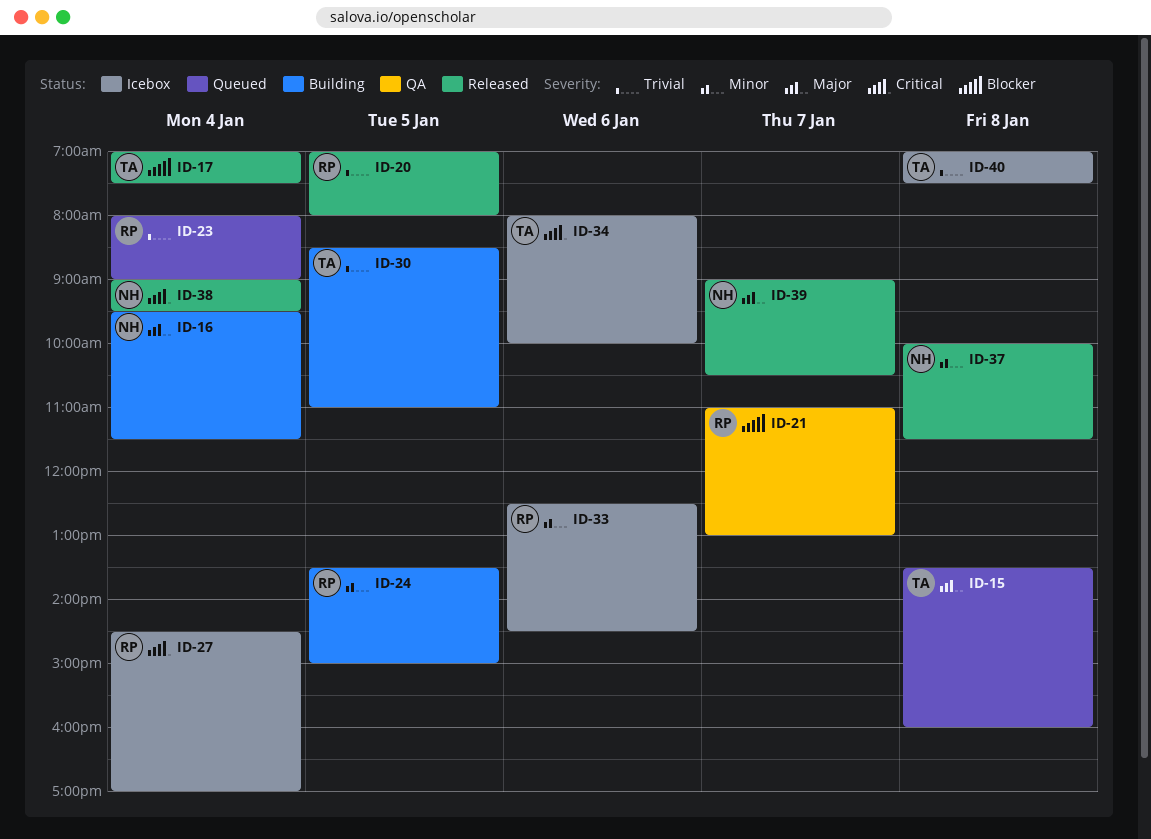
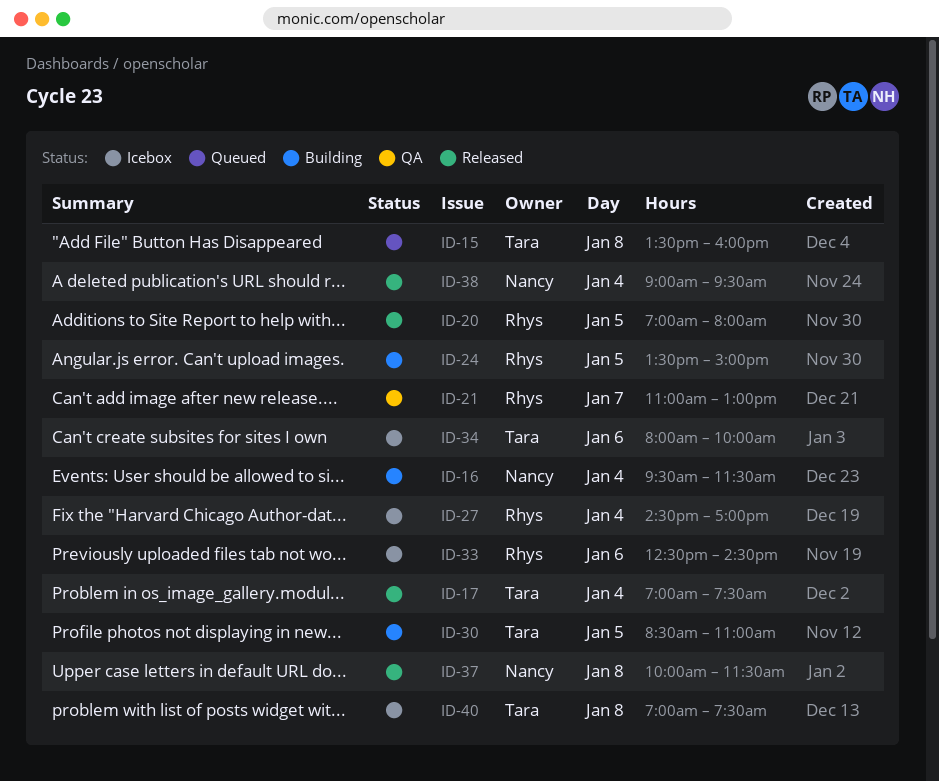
ID-23: present -> none
ID-39: present -> none

